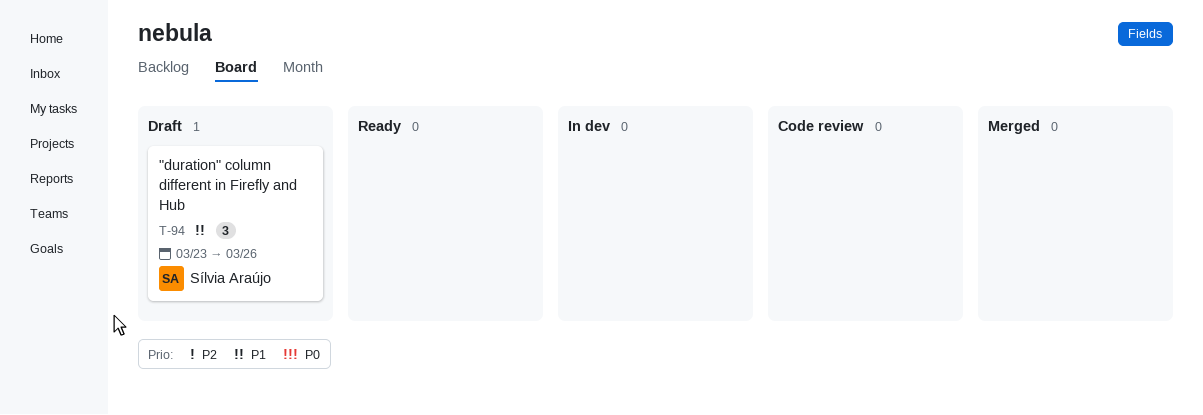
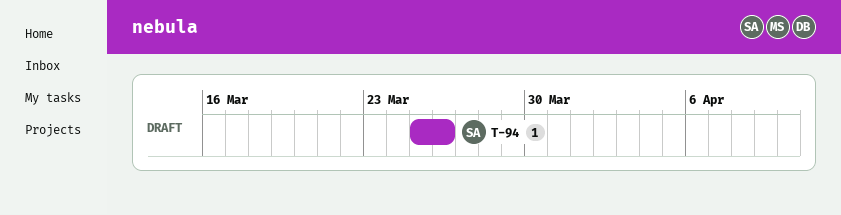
T-94, estimate: 3 -> 1
T-94, start: Mar 23 -> Mar 25

